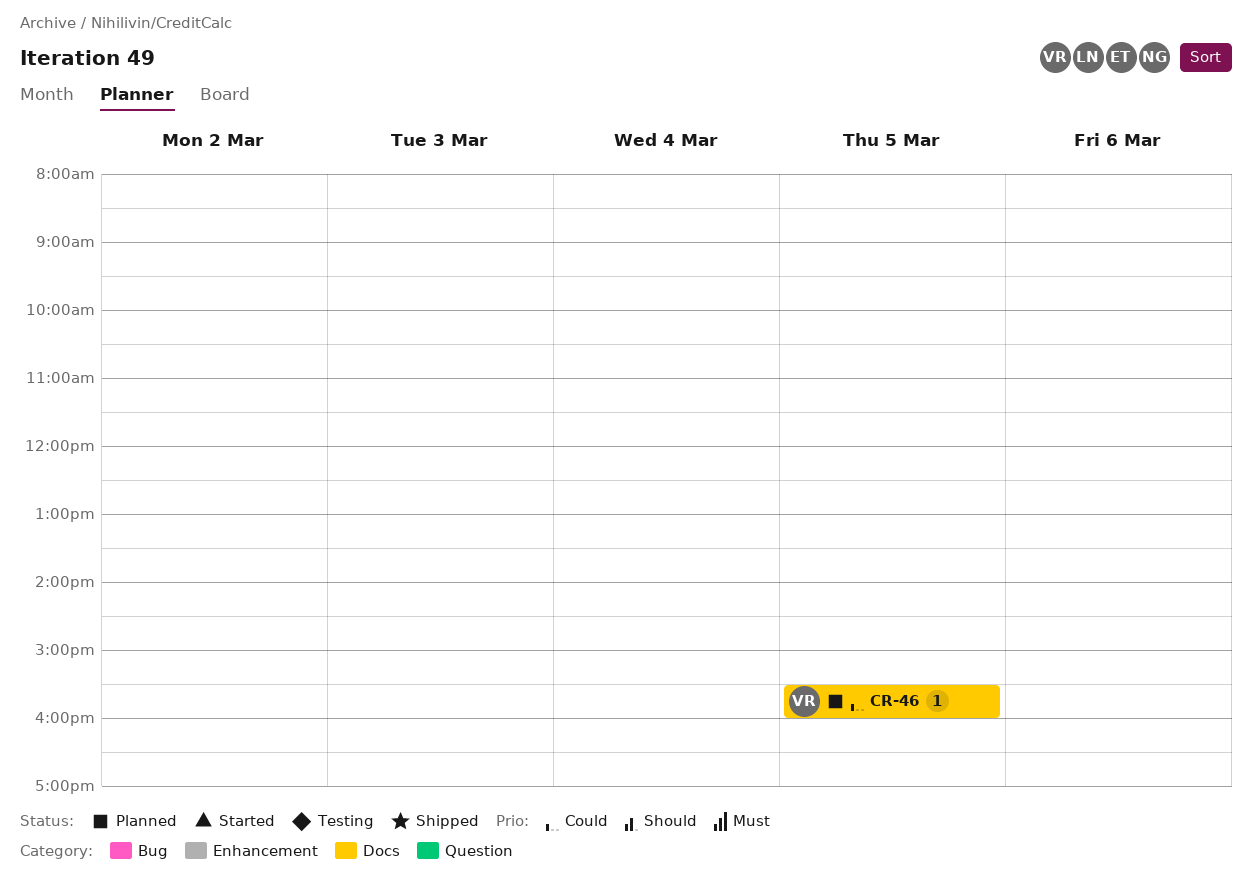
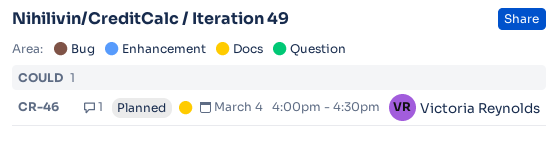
CR-46, day: Mar 5 -> Mar 4
CR-46, begins: 15:30 -> 16:00
CR-46, ends: 16:00 -> 16:30

